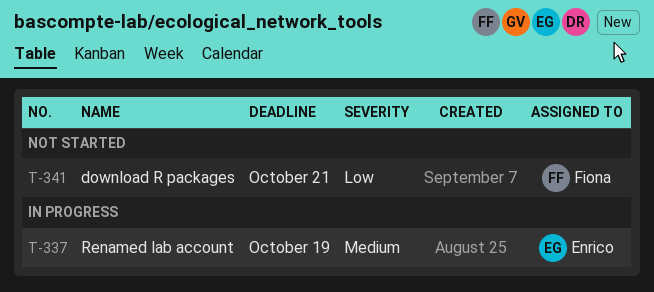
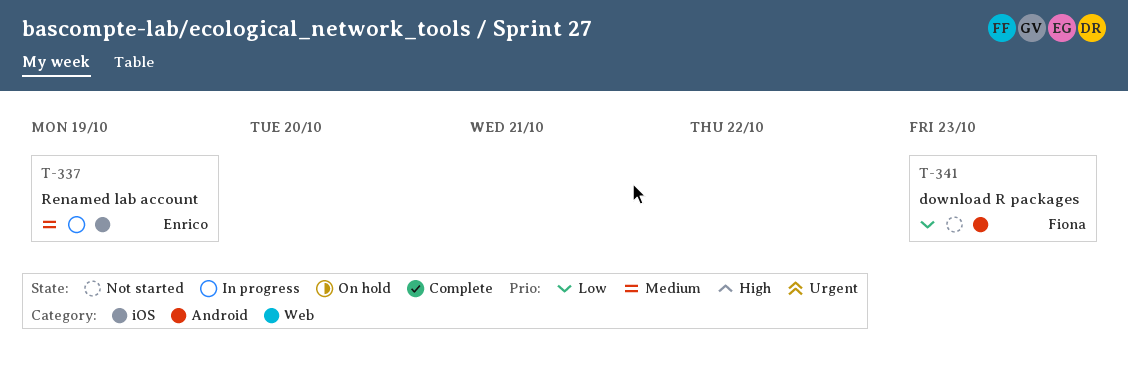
T-341, due: Oct 21 -> Oct 23

